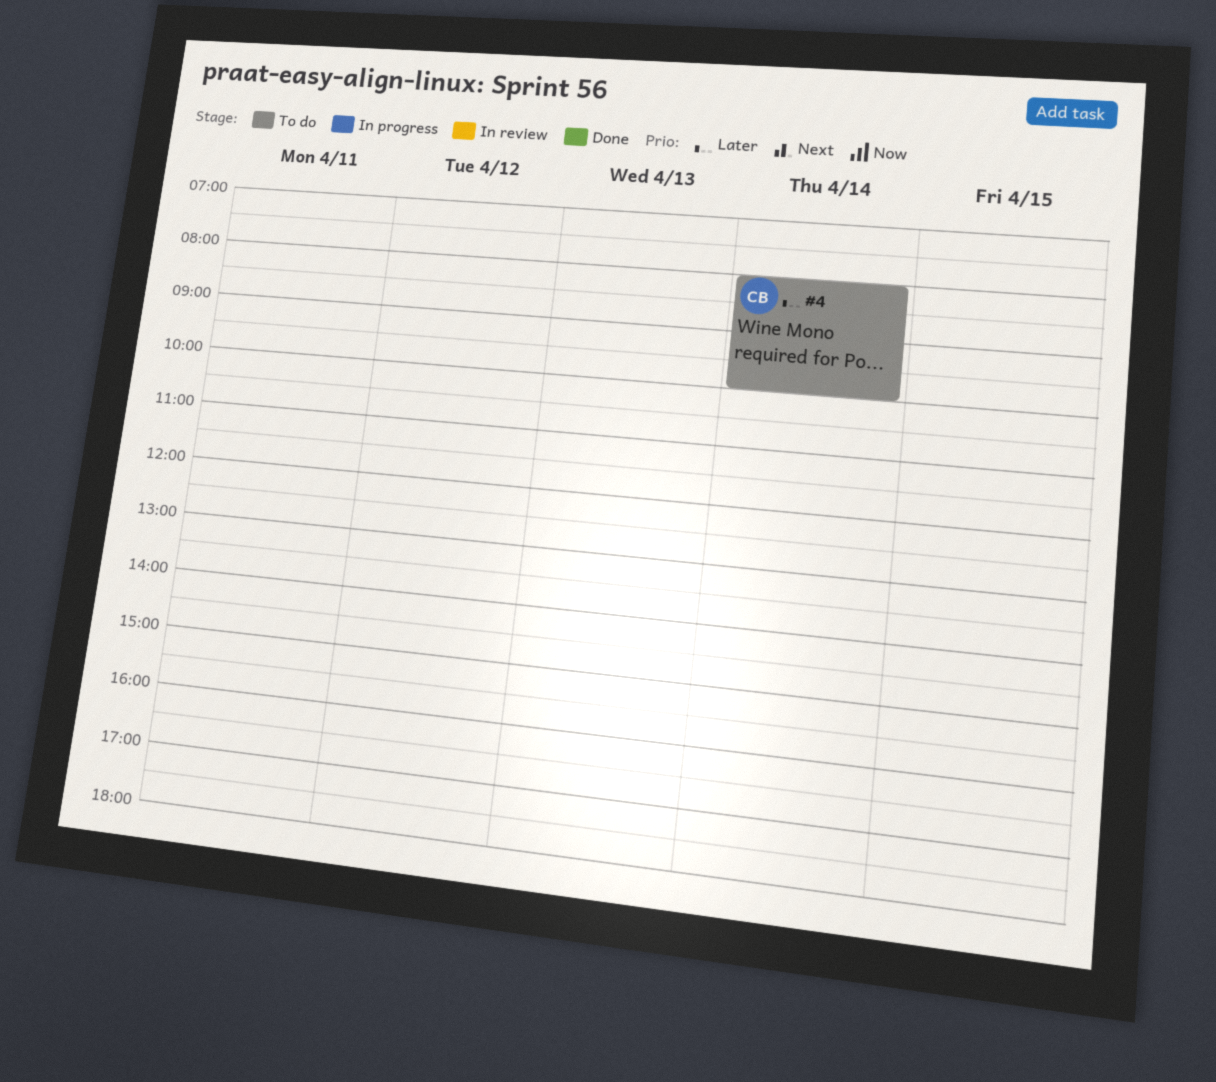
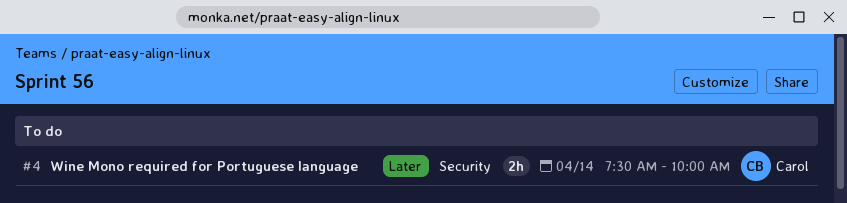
#4, begins: 08:00 -> 07:30

